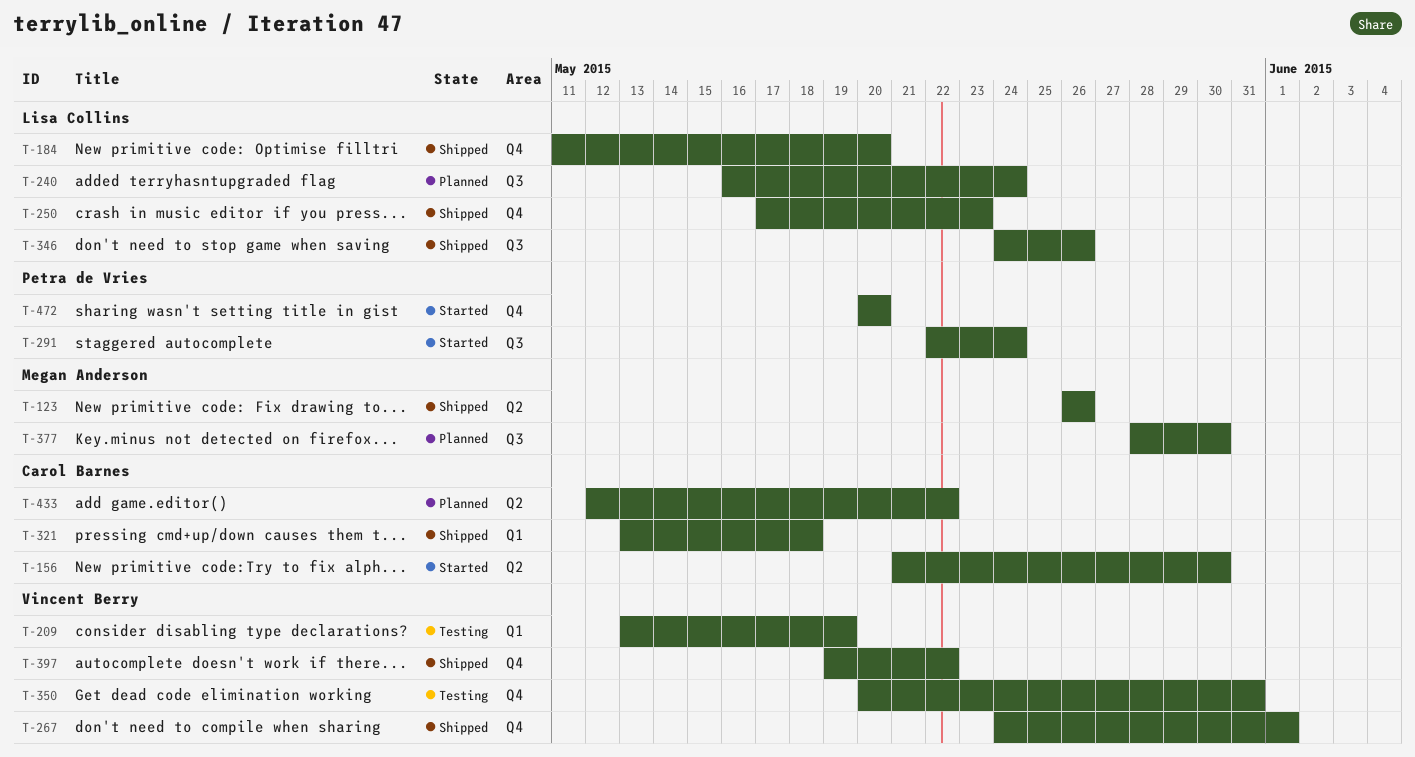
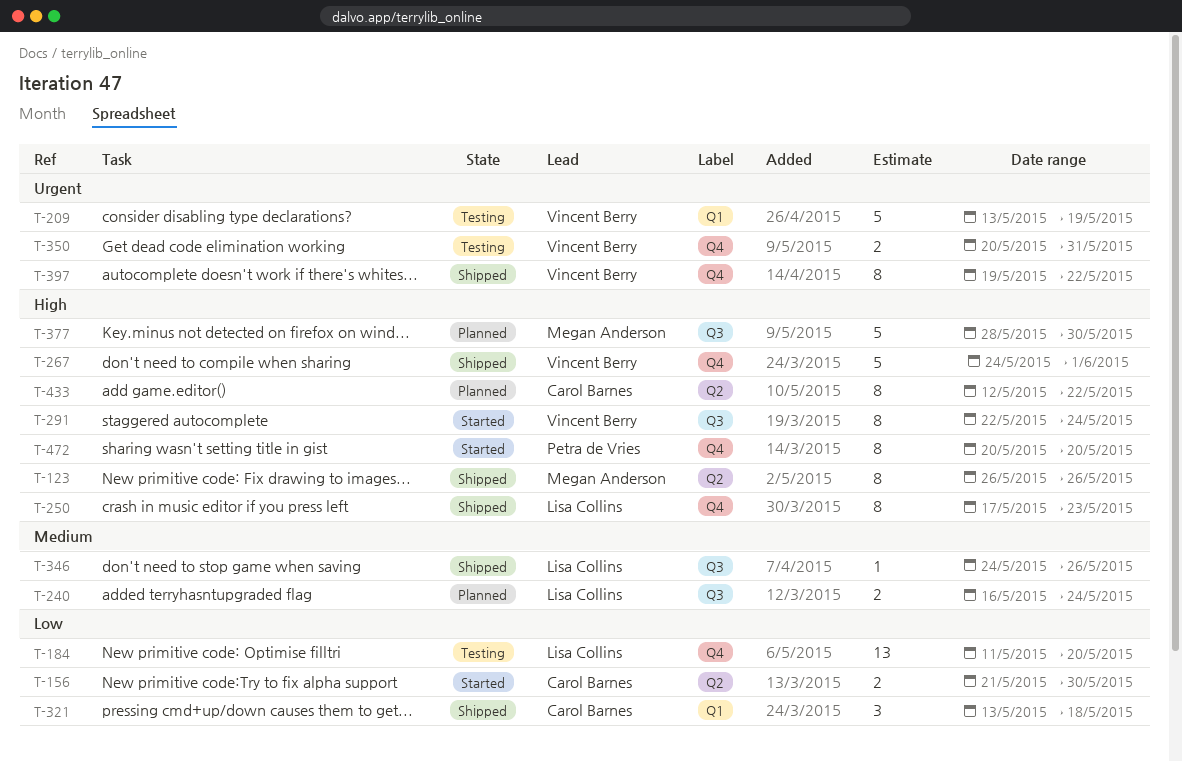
T-184, status: Shipped -> Testing
T-291, owner: Petra de Vries -> Vincent Berry

